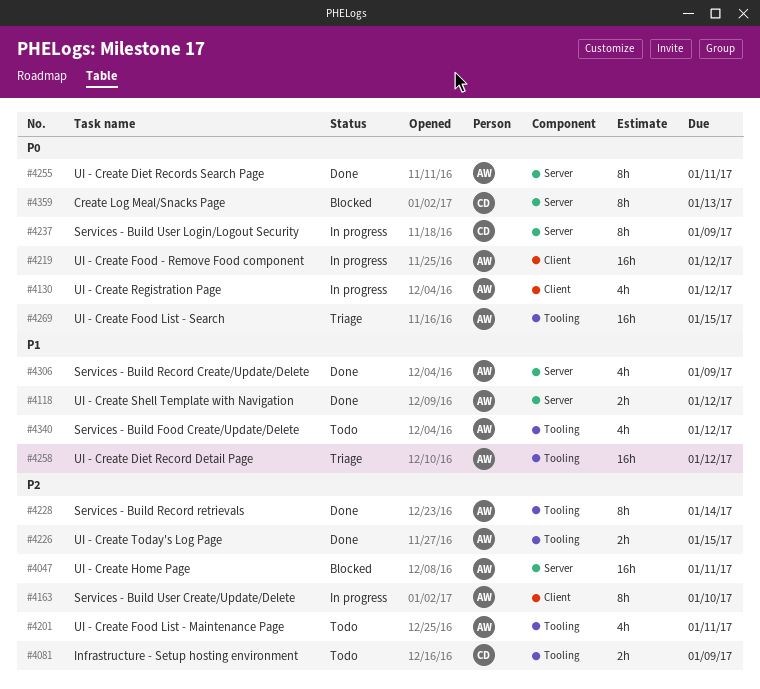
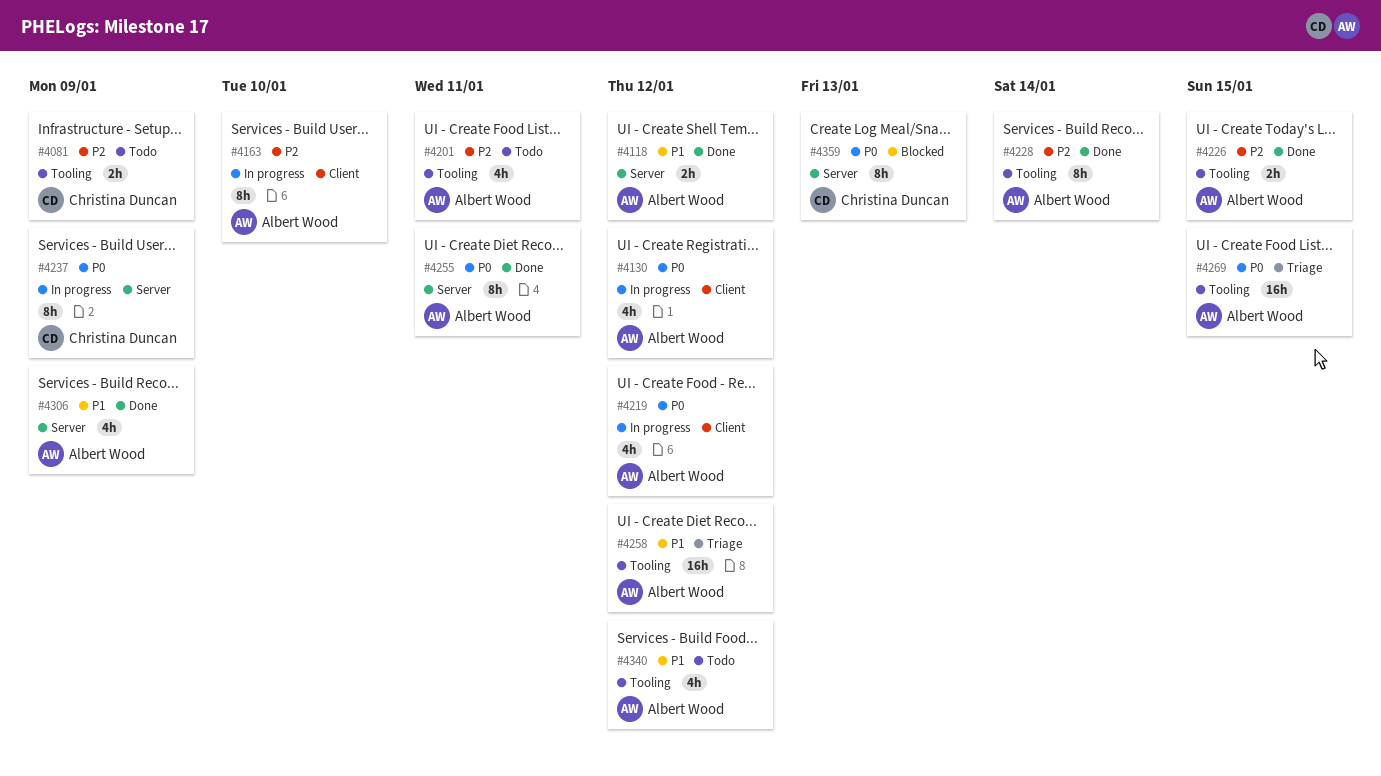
#4047: present -> none
#4219, estimate: 16h -> 4h

